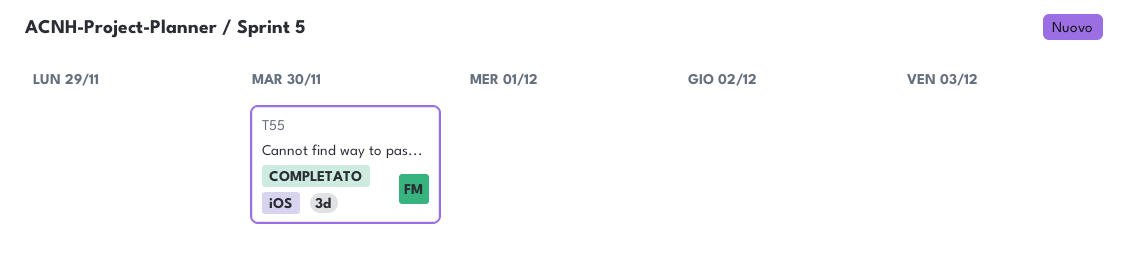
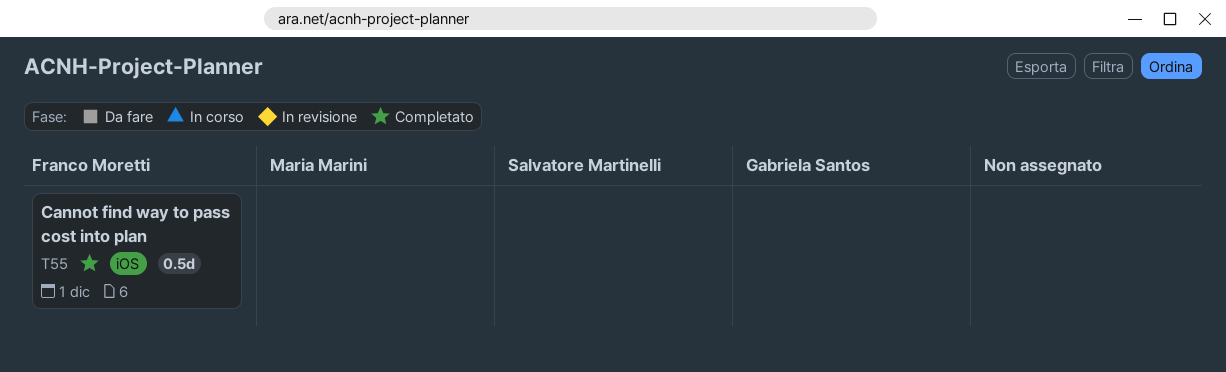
T55, estimate: 3d -> 0.5d
T55, due: Nov 30 -> Dec 1

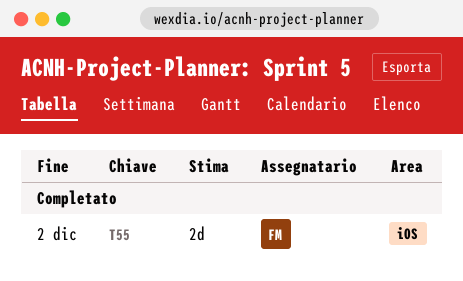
T55, estimate: 0.5d -> 2d
T55, due: Dec 1 -> Dec 2

